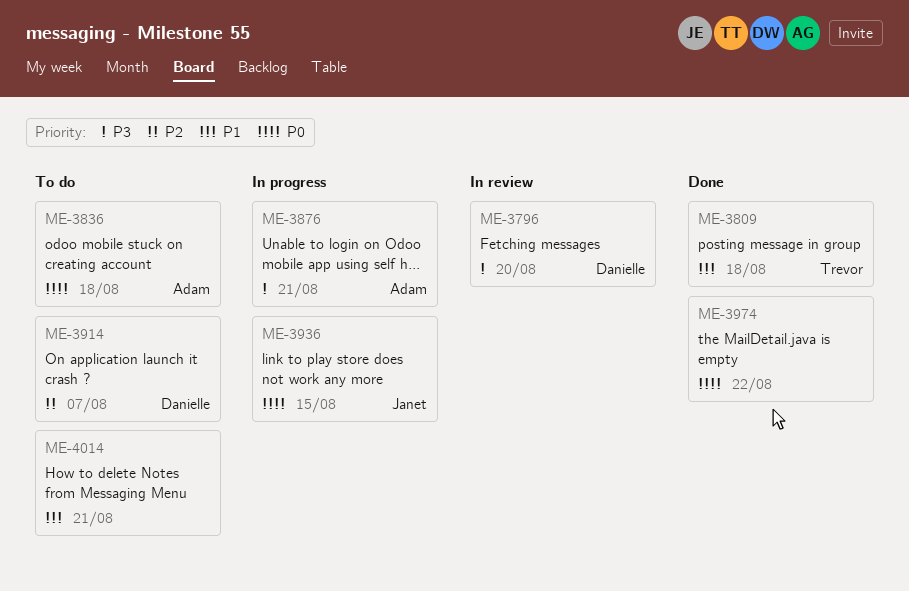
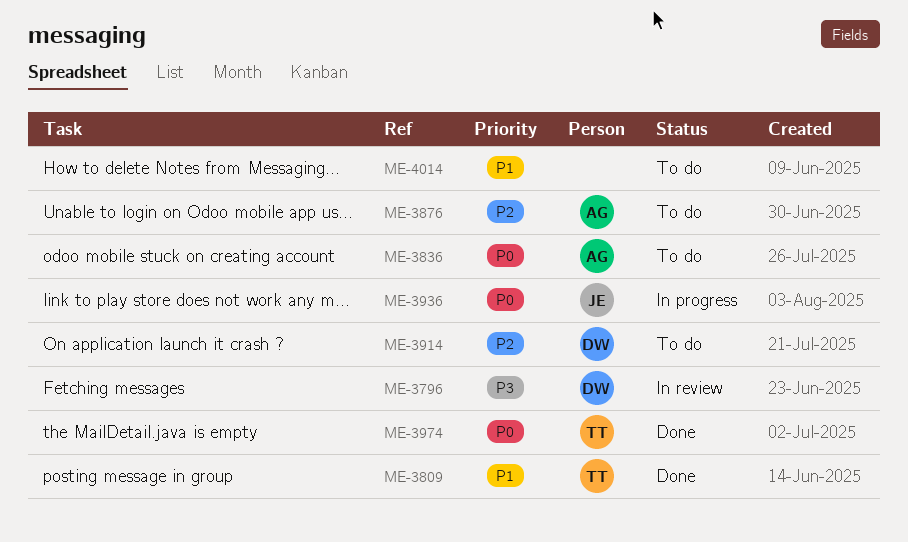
ME-3876, status: In progress -> To do
ME-3876, priority: P3 -> P2
ME-3974, owner: none -> Trevor

